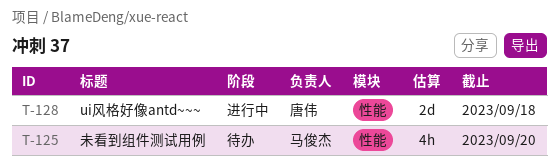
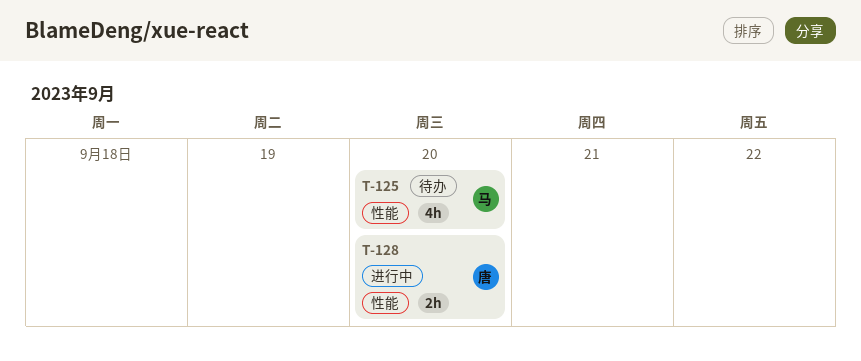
T-128, estimate: 2d -> 2h
T-128, due: Sep 18 -> Sep 20

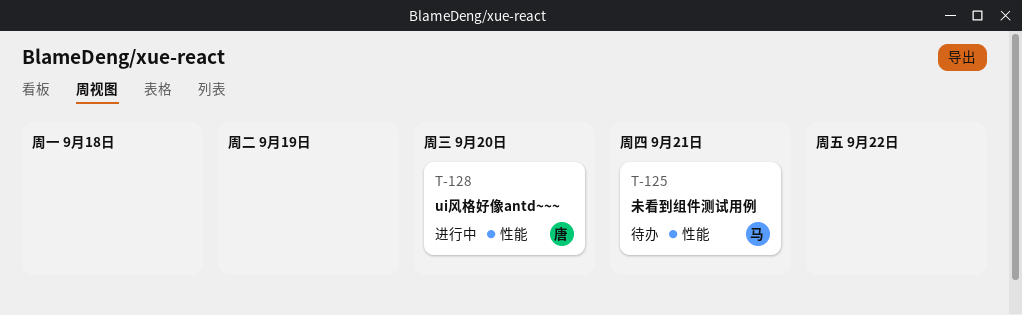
T-125, due: Sep 20 -> Sep 21

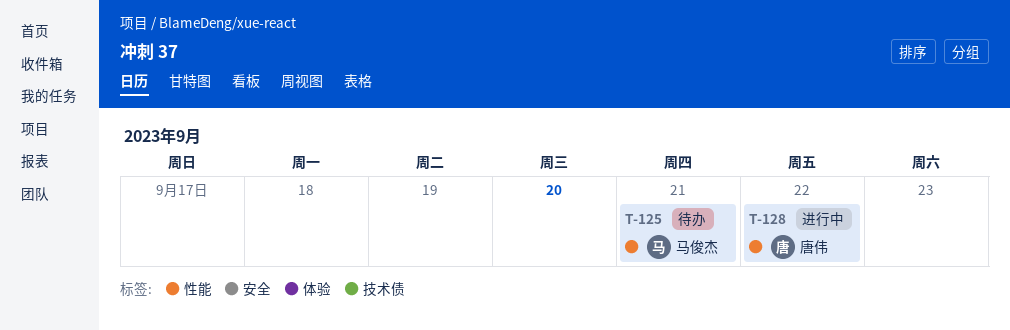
T-128, due: Sep 20 -> Sep 22

